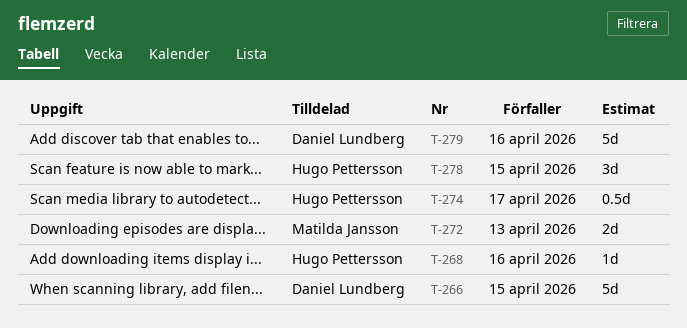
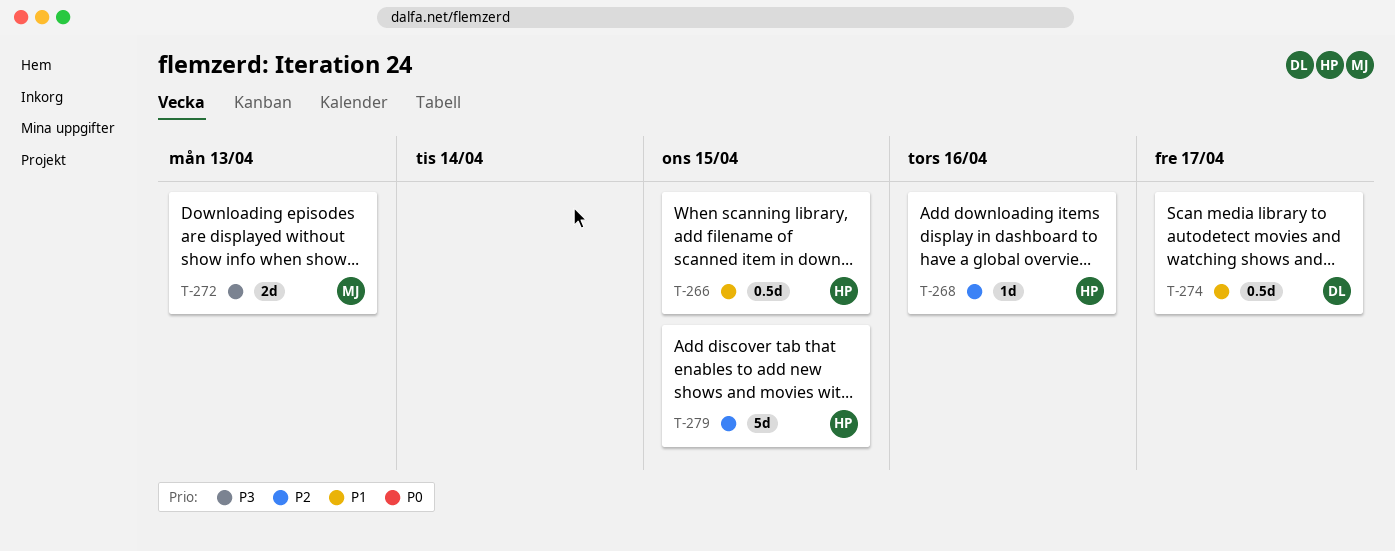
T-266, owner: Daniel Lundberg -> Hugo Pettersson
T-266, estimate: 5d -> 0.5d
T-274, owner: Hugo Pettersson -> Daniel Lundberg
T-278: present -> none
T-279, owner: Daniel Lundberg -> Hugo Pettersson
T-279, due: Apr 16 -> Apr 15

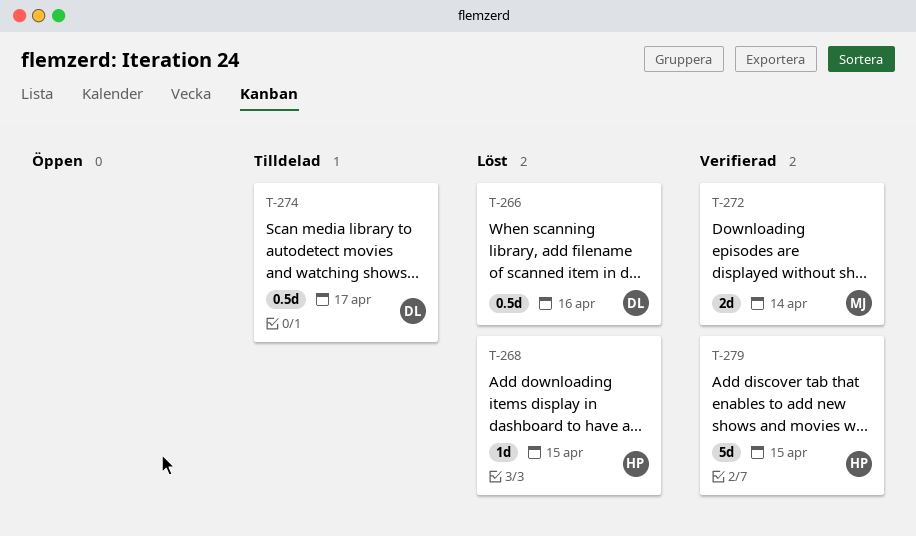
T-266, owner: HP -> DL
T-266, due: Apr 15 -> Apr 16
T-268, due: Apr 16 -> Apr 15
T-272, due: Apr 13 -> Apr 14

